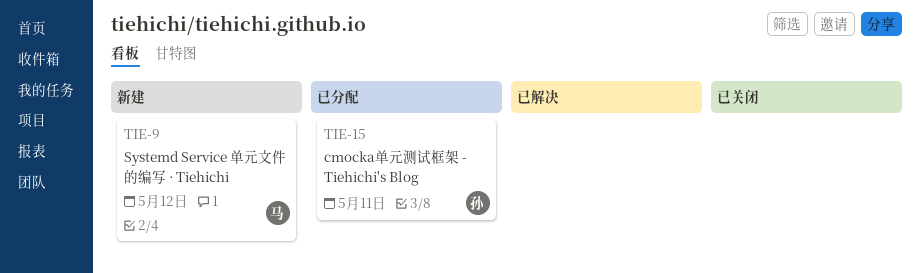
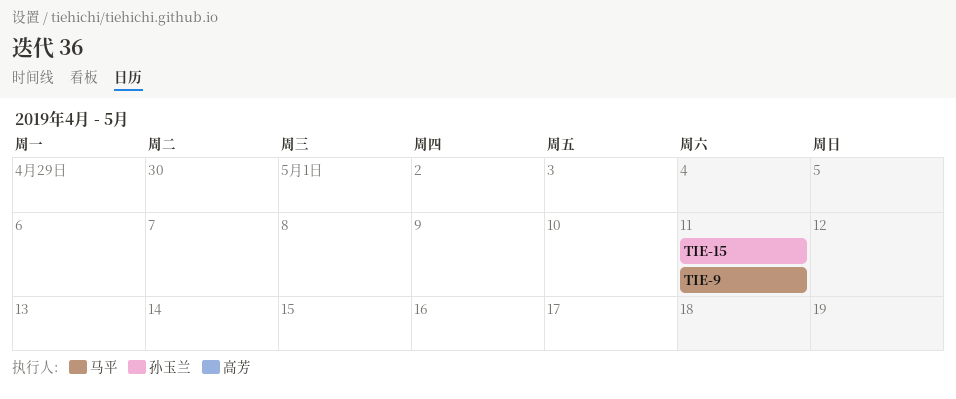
TIE-9, due: May 12 -> May 11

